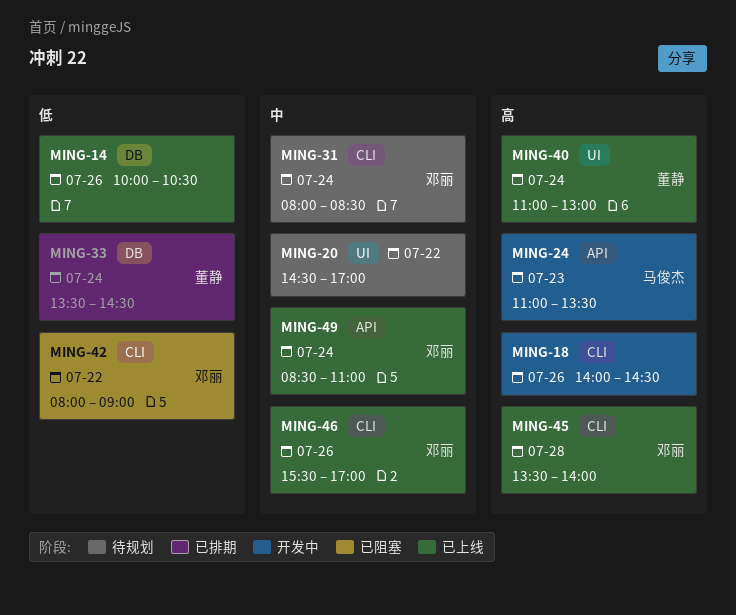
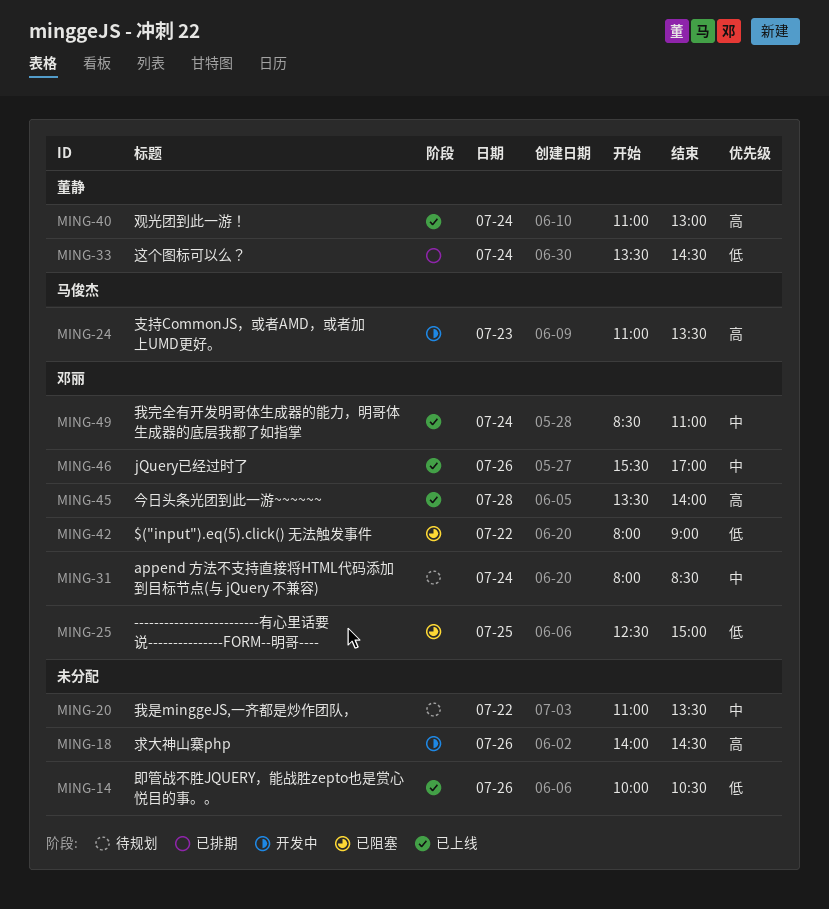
MING-20, begins: 14:30 -> 11:00
MING-20, ends: 17:00 -> 13:30
MING-25: none -> present

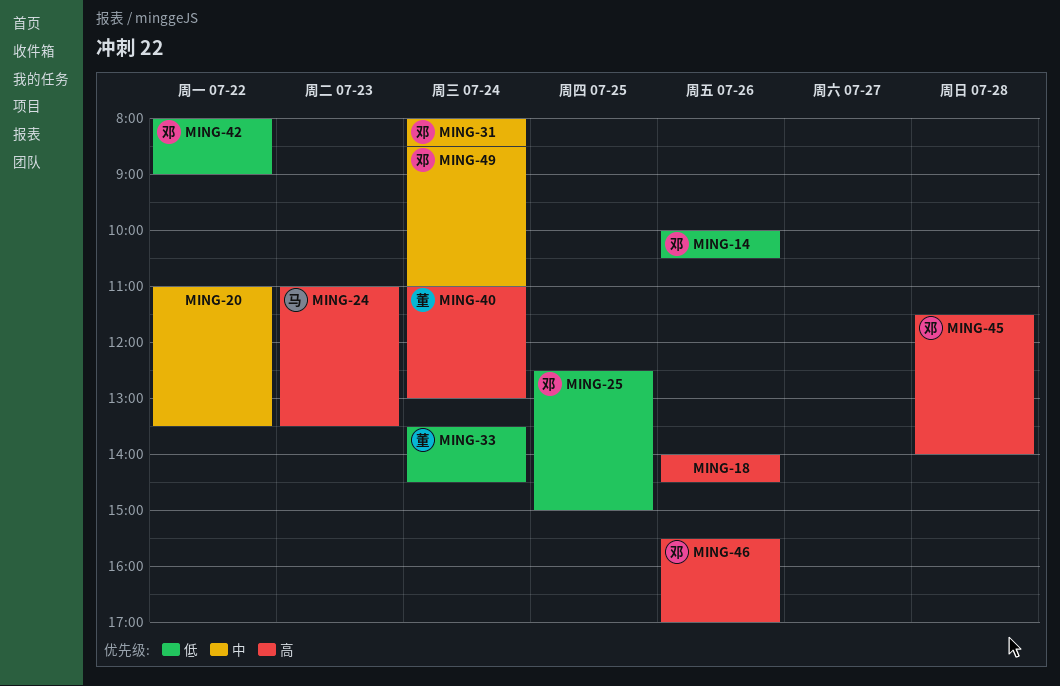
MING-14, owner: none -> 邓丽
MING-45, begins: 13:30 -> 11:30
MING-46, priority: 中 -> 高

